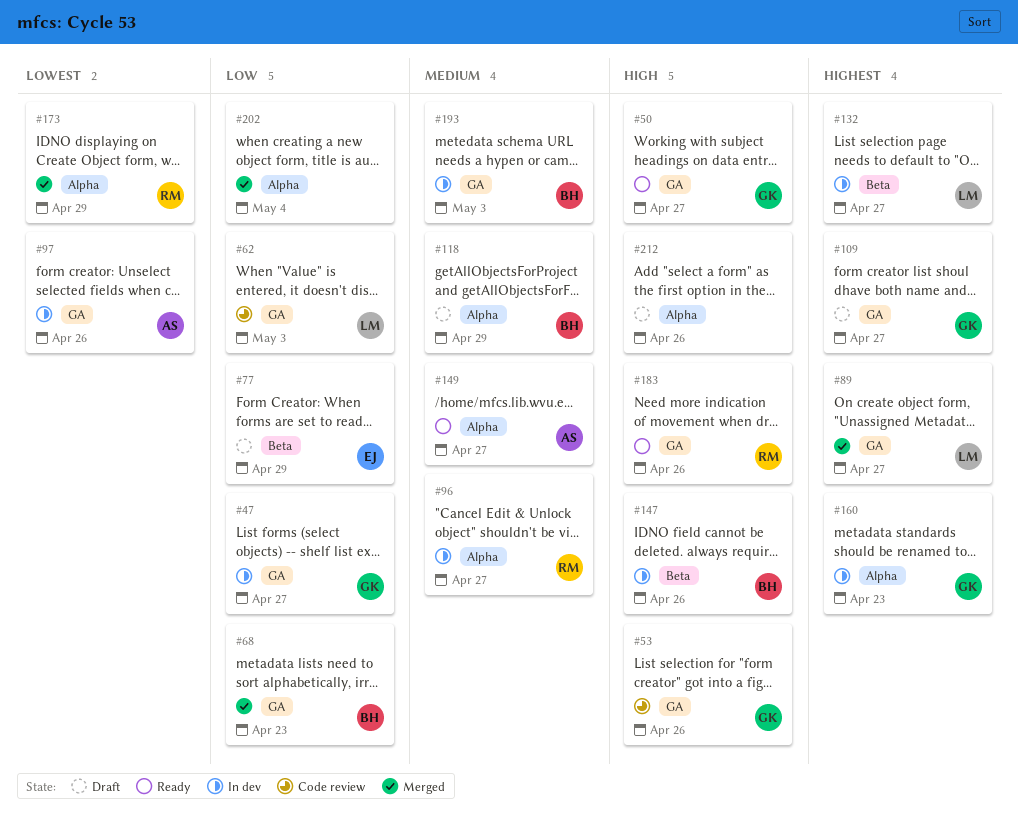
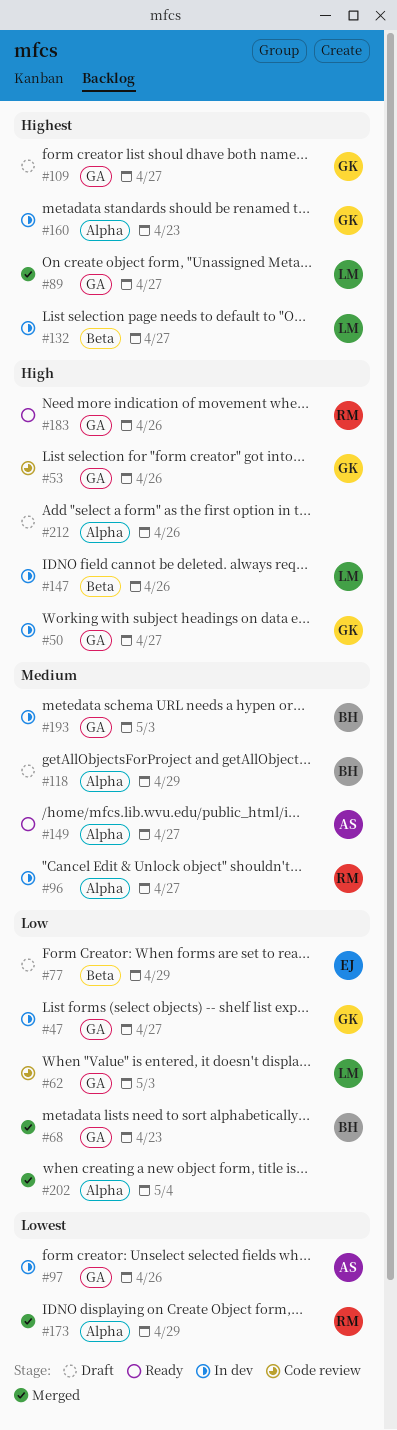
#50, status: Ready -> In dev
#147, owner: BH -> LM

